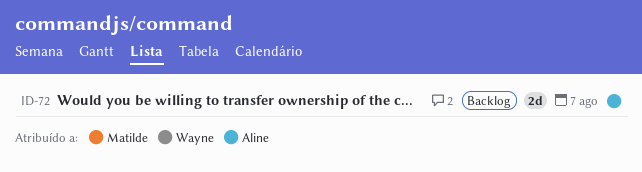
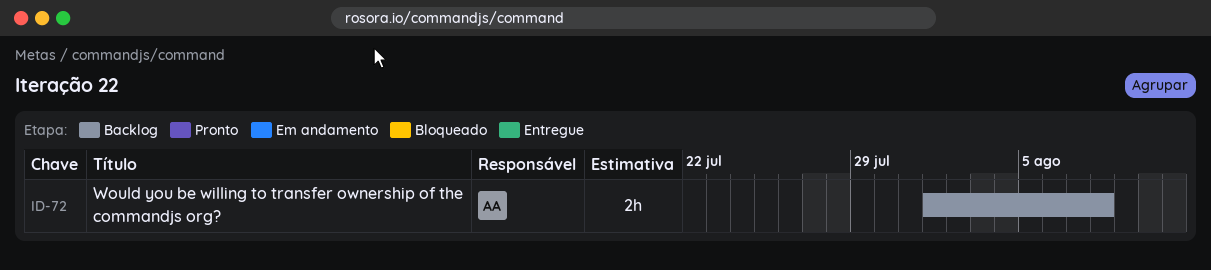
ID-72, estimate: 2d -> 2h
ID-72, due: Aug 7 -> Aug 8

